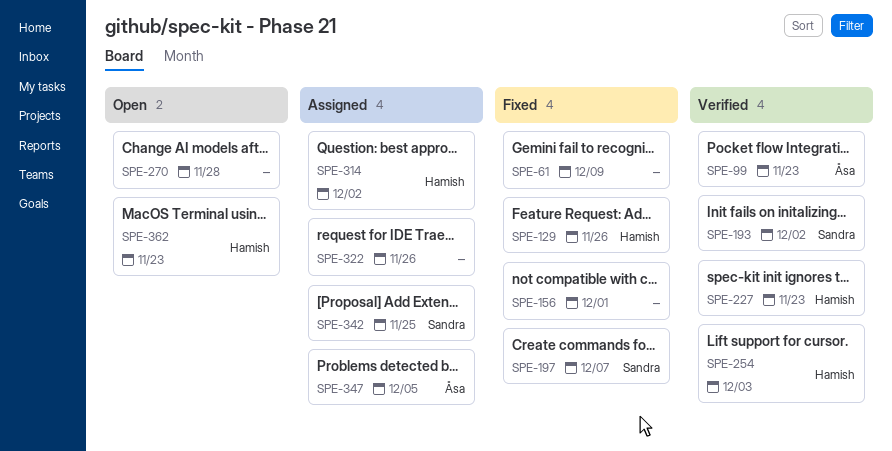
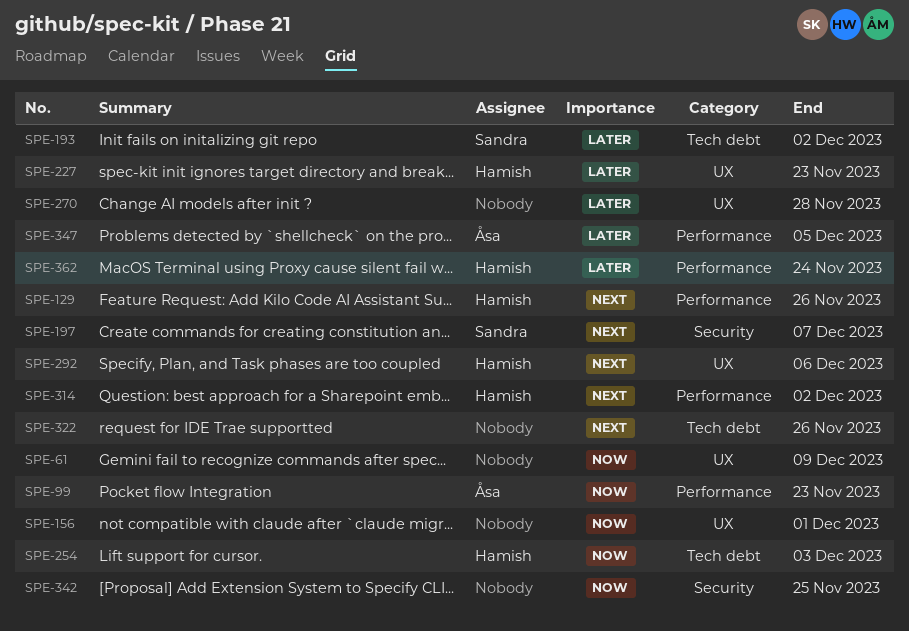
SPE-292: none -> present
SPE-342, owner: Sandra -> none
SPE-362, due: Nov 23 -> Nov 24

